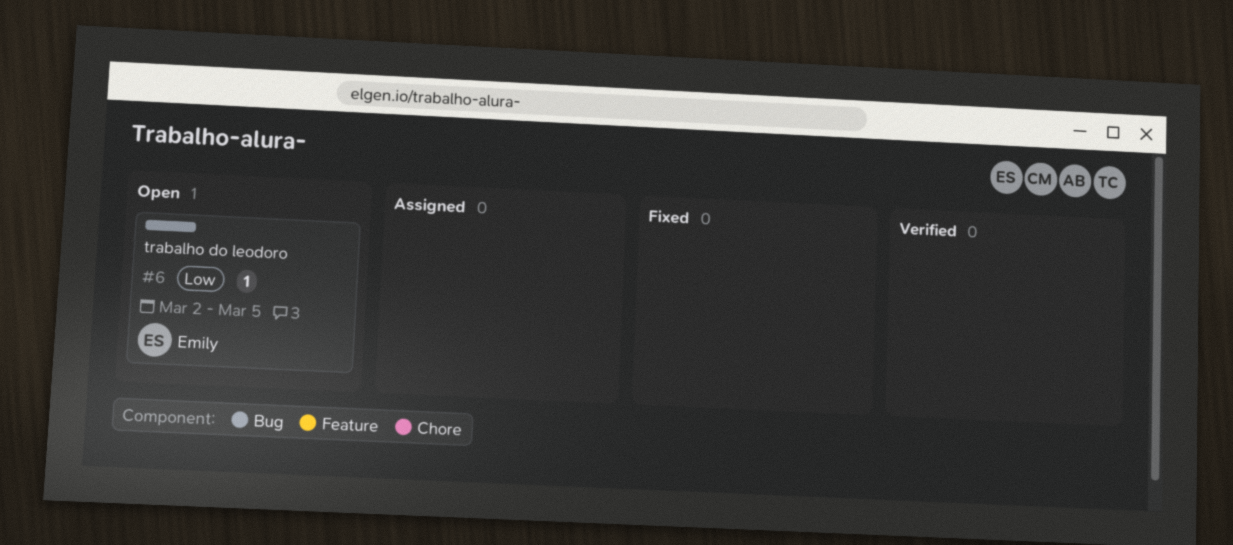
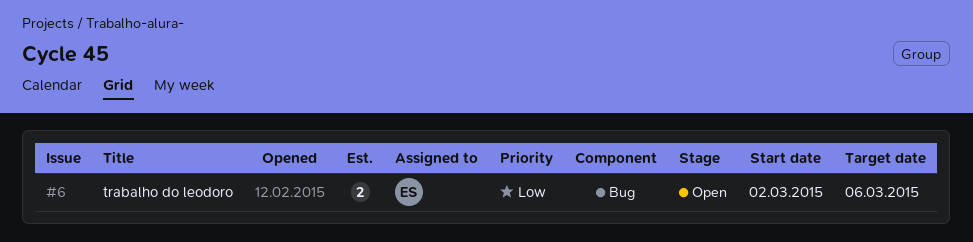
#6, estimate: 1 -> 2
#6, due: Mar 5 -> Mar 6

